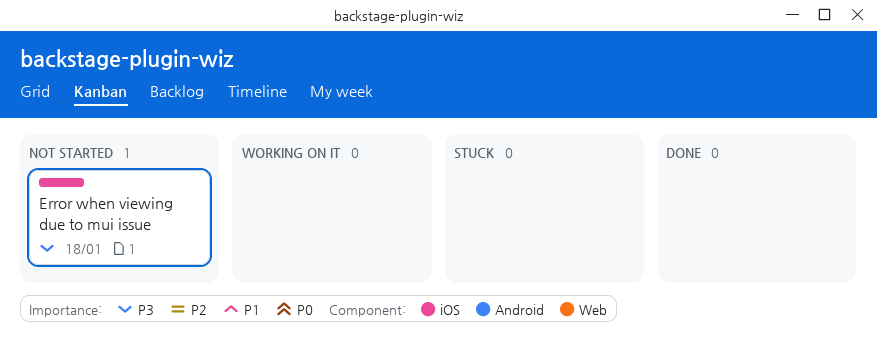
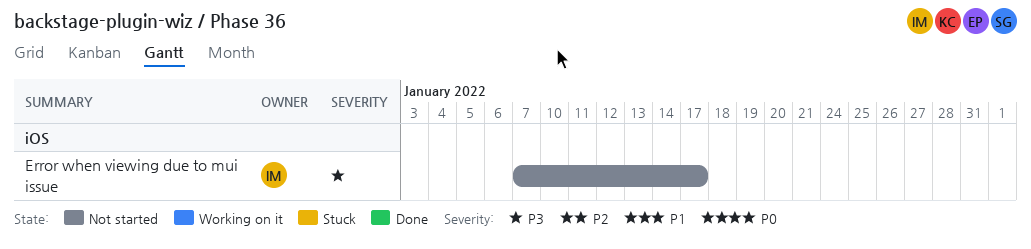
Error when viewing due to mui issue, due: Jan 18 -> Jan 17

